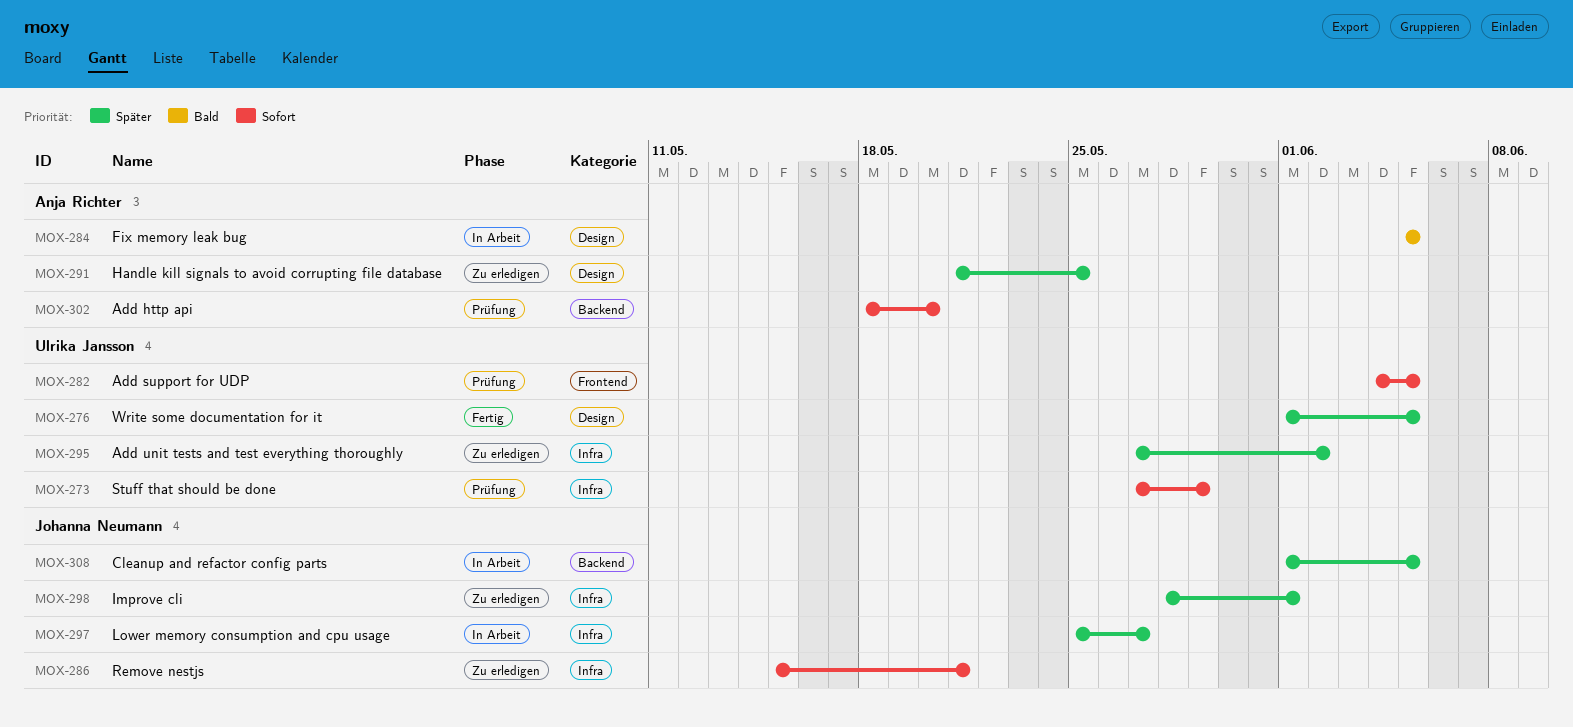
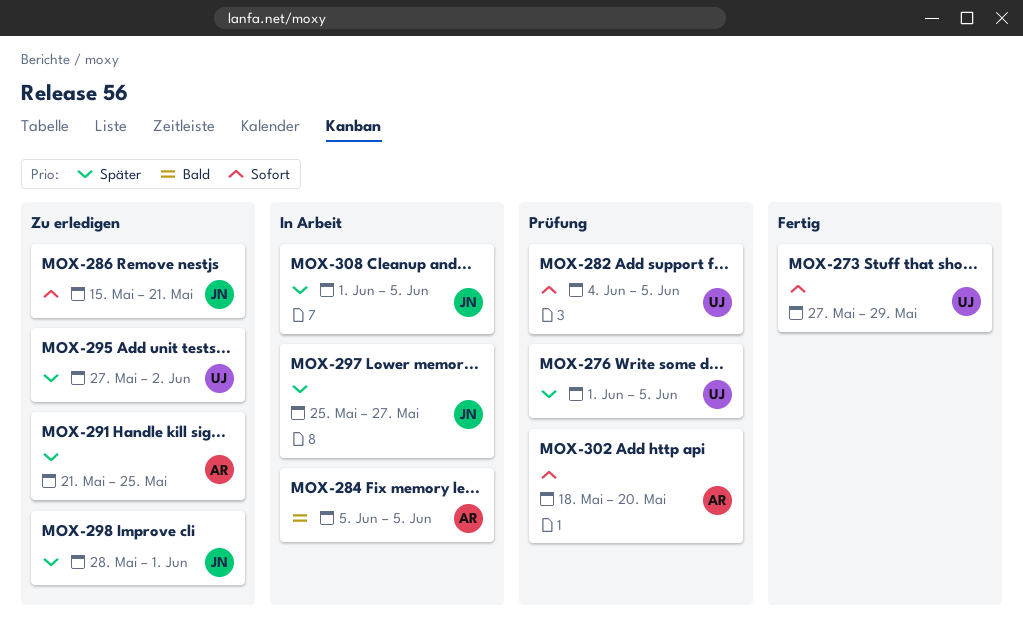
MOX-273, status: Prüfung -> Fertig
MOX-276, status: Fertig -> Prüfung

